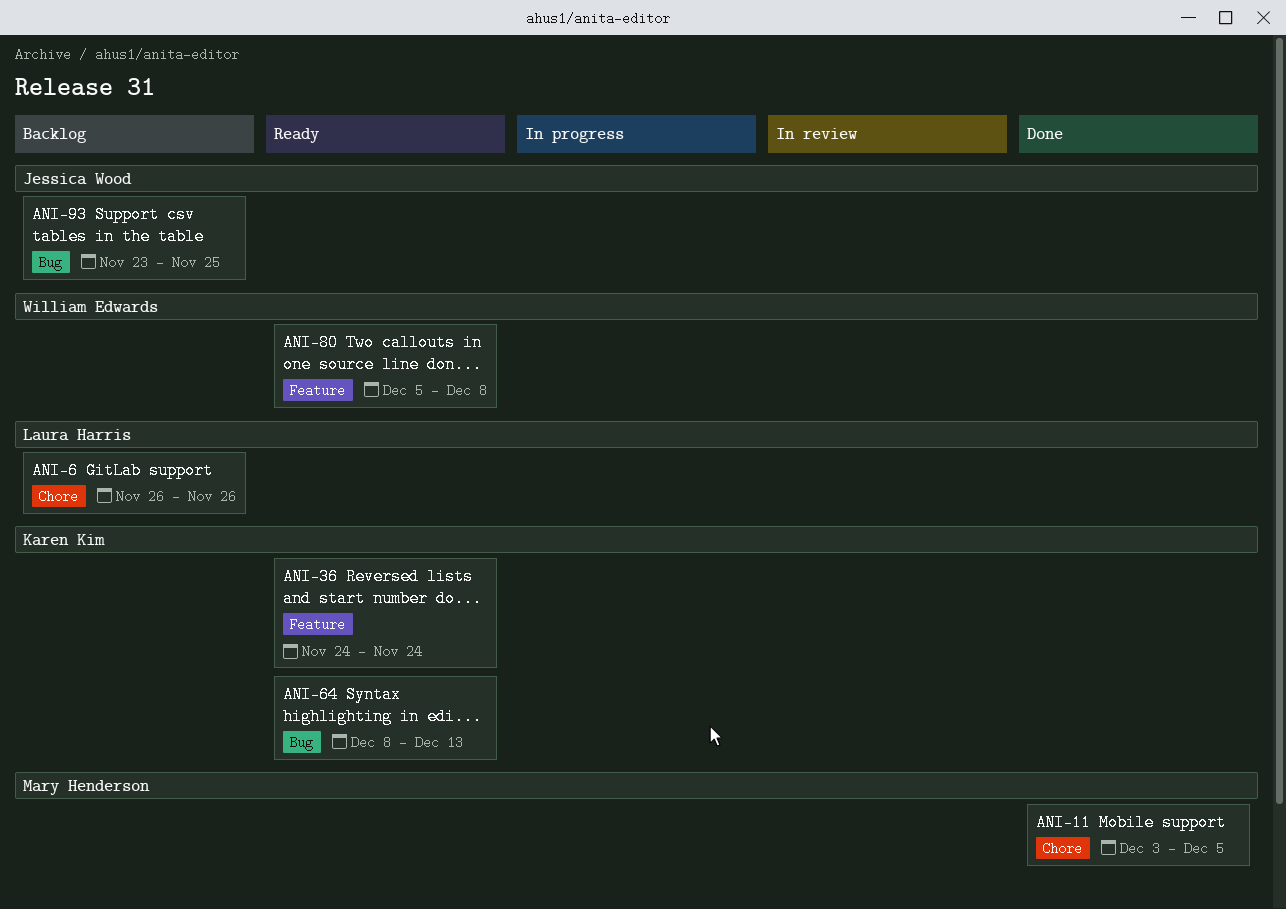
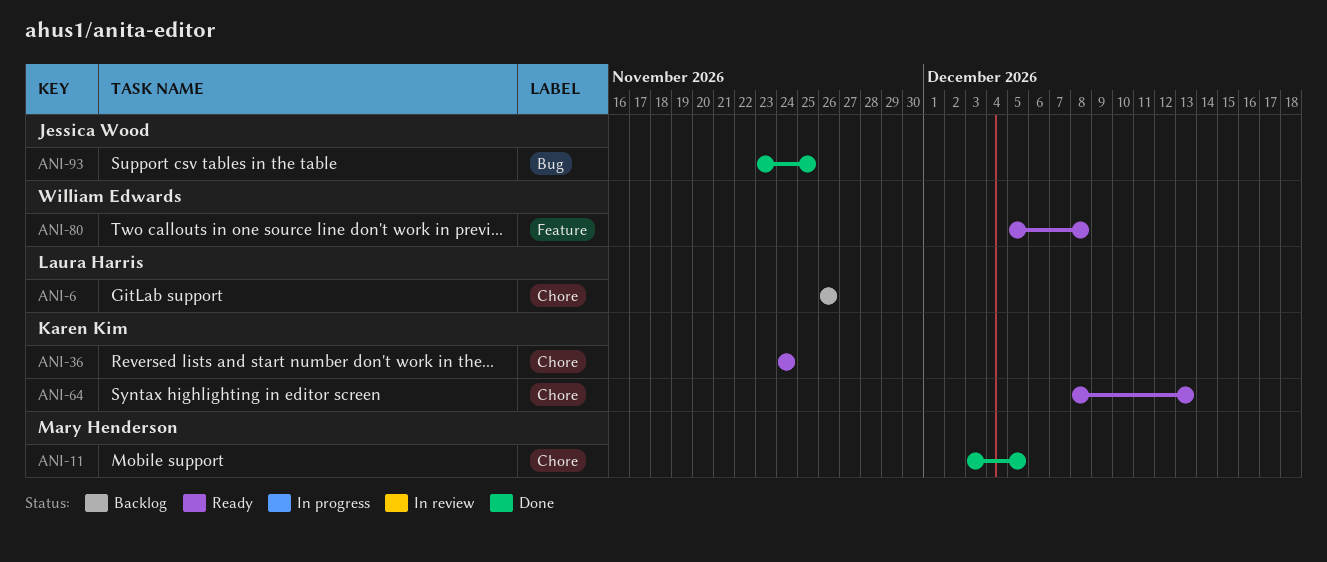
ANI-36, label: Feature -> Chore
ANI-64, label: Bug -> Chore
ANI-93, status: Backlog -> Done

